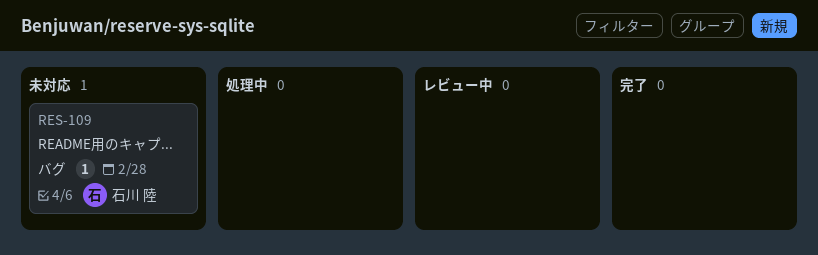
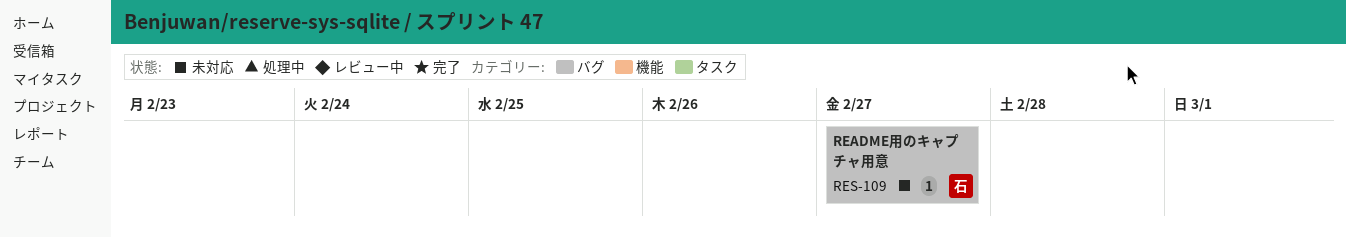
RES-109, due: Feb 28 -> Feb 27

